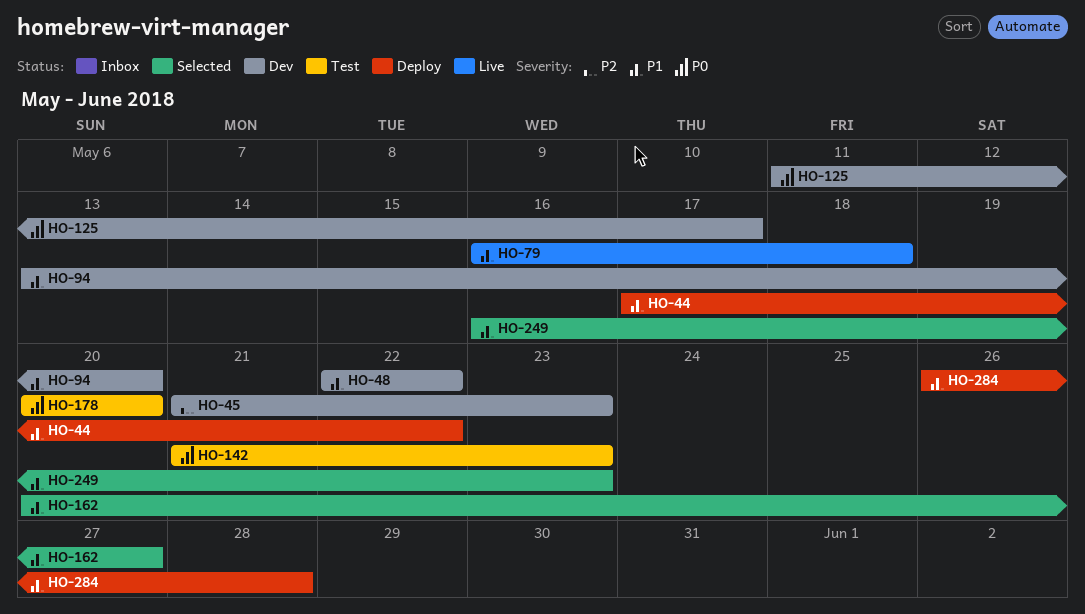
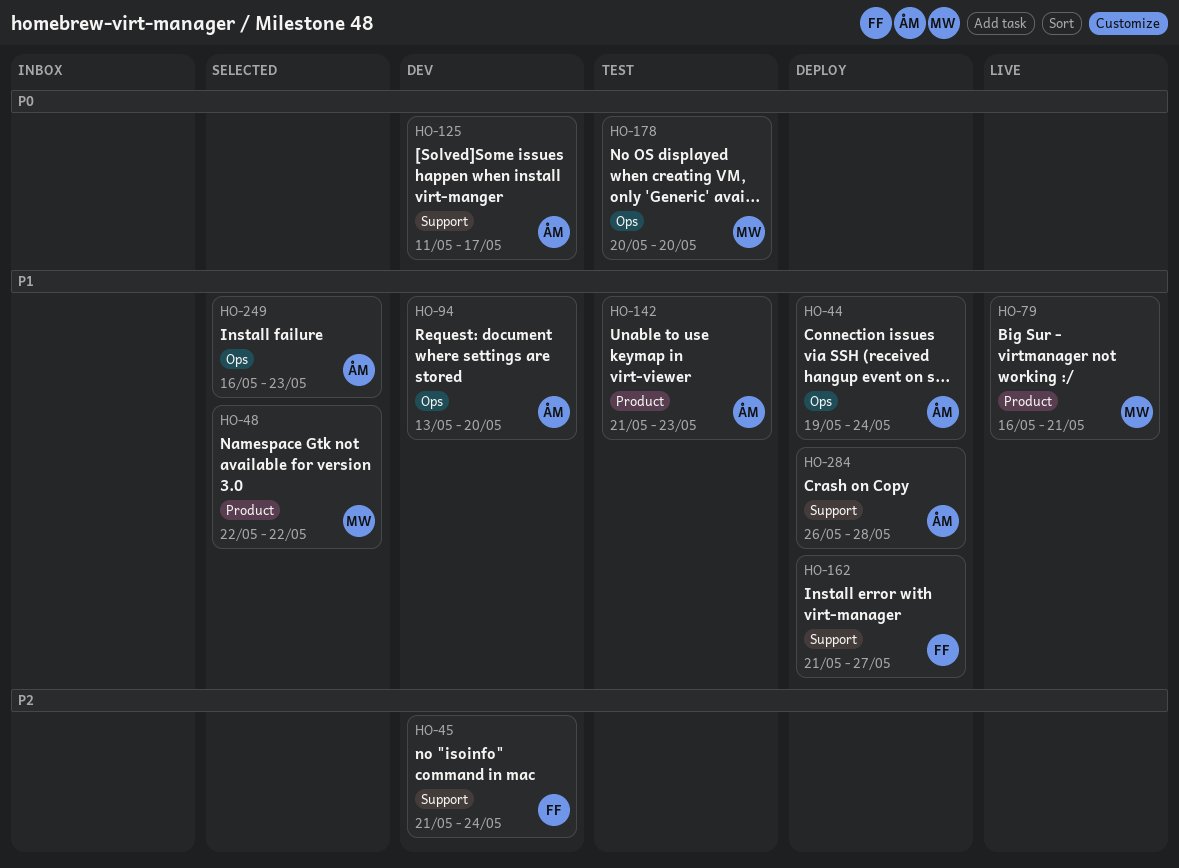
HO-44, start: May 17 -> May 19
HO-44, due: May 22 -> May 24
HO-45, due: May 23 -> May 24
HO-48, status: Dev -> Selected
HO-79, due: May 18 -> May 21
HO-142, priority: P0 -> P1
HO-162, status: Selected -> Deploy
HO-162, start: May 20 -> May 21

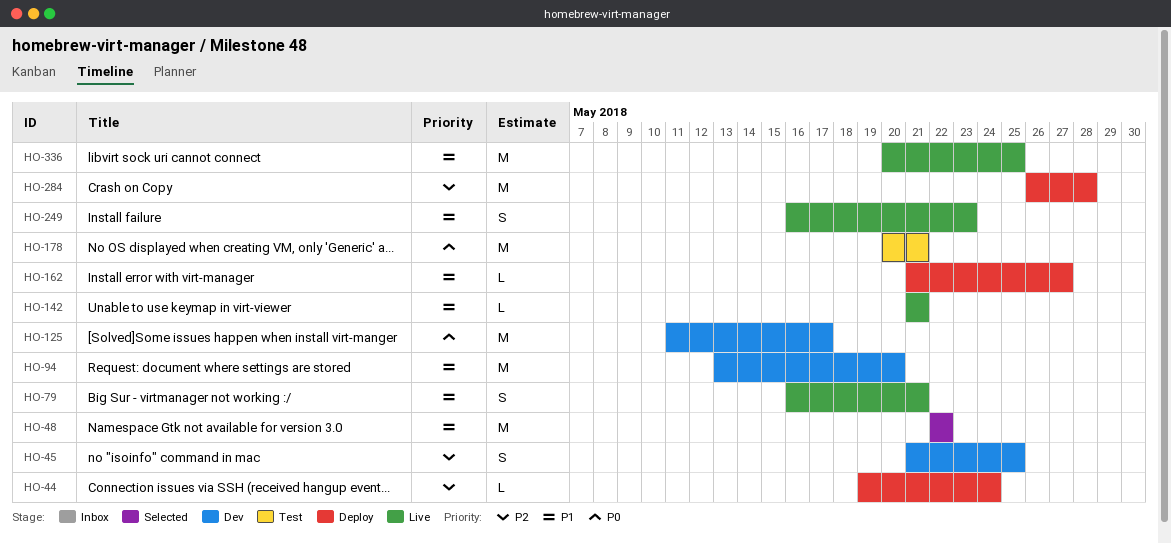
HO-44, priority: P1 -> P2
HO-45, due: May 24 -> May 25
HO-142, status: Test -> Live
HO-142, due: May 23 -> May 21
HO-178, due: May 20 -> May 21
HO-249, status: Selected -> Live
HO-284, priority: P1 -> P2
HO-336: none -> present

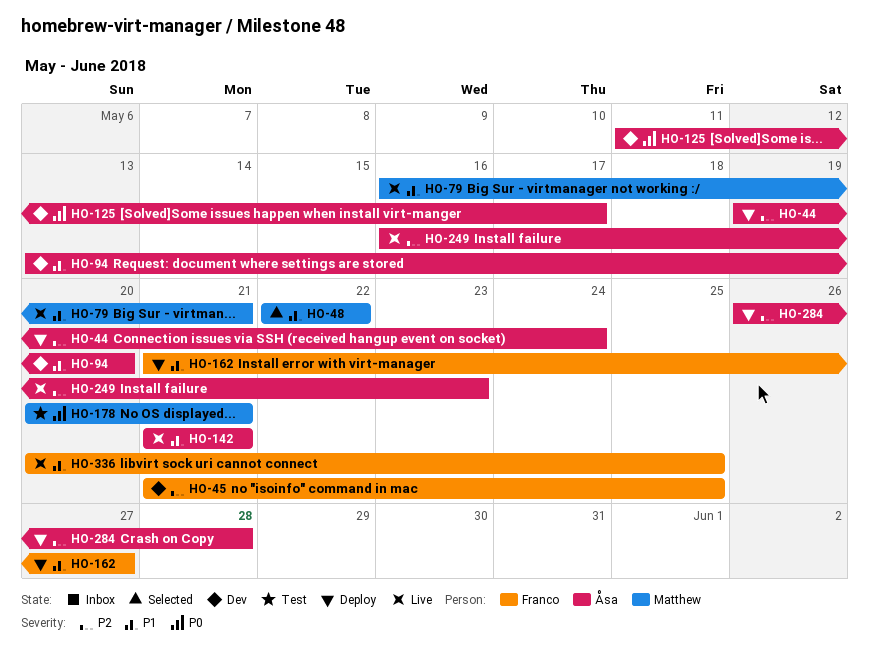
HO-249, priority: P1 -> P2

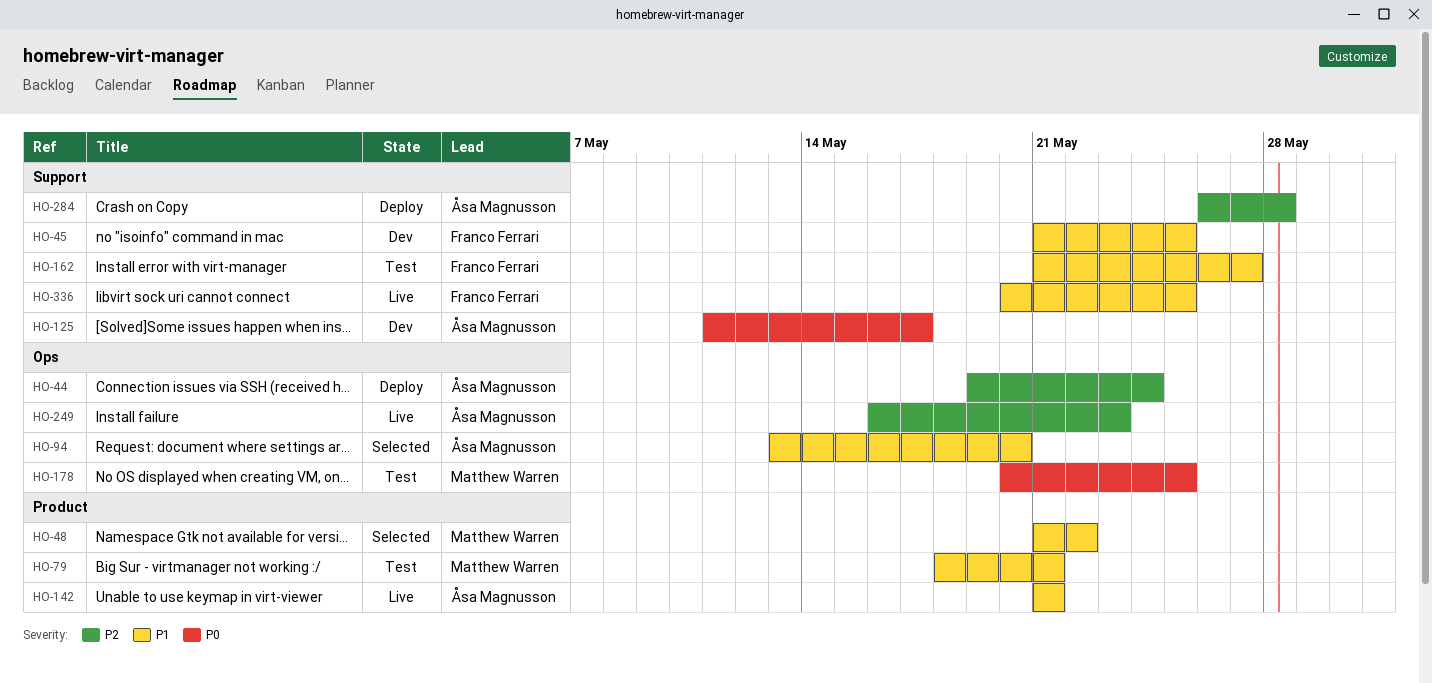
HO-45, priority: P2 -> P1
HO-48, start: May 22 -> May 21
HO-79, status: Live -> Test
HO-79, start: May 16 -> May 18
HO-94, status: Dev -> Selected
HO-162, status: Deploy -> Test
HO-178, due: May 21 -> May 25

